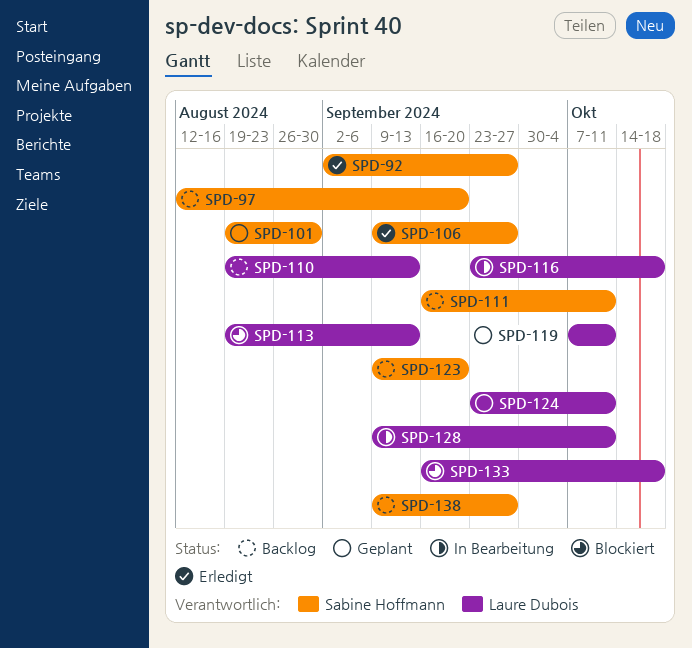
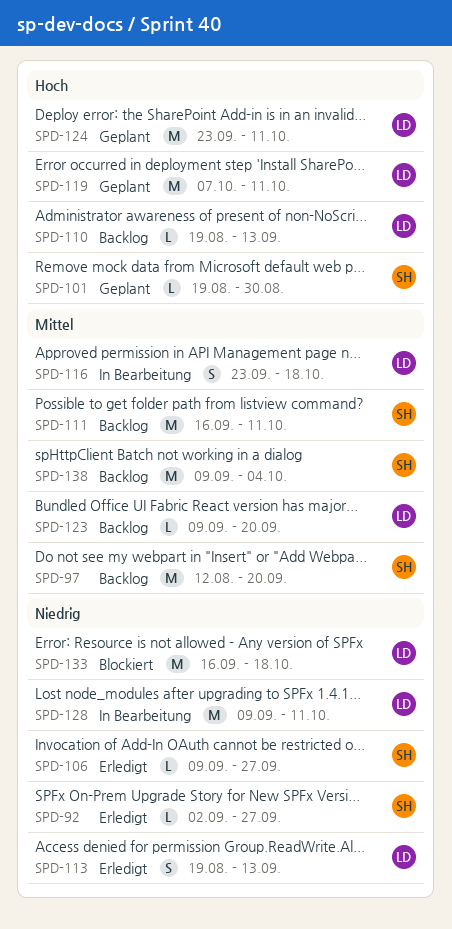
SPD-113, status: Blockiert -> Erledigt
SPD-123, owner: Sabine Hoffmann -> Laure Dubois
SPD-138, due: Sep 27 -> Oct 4

